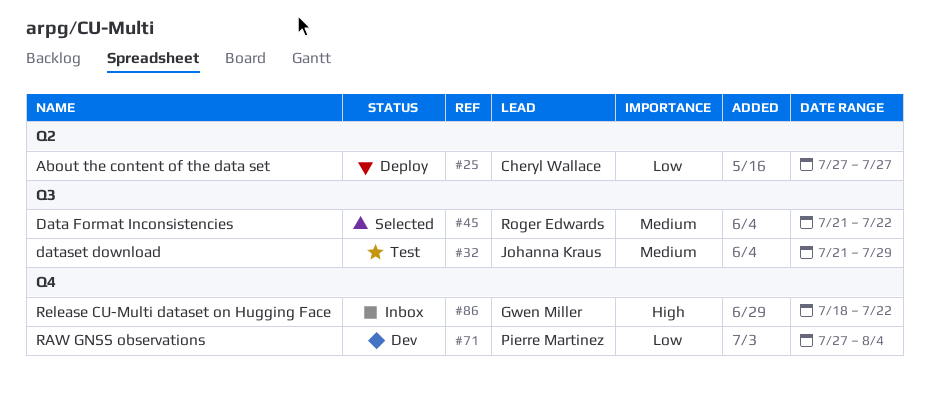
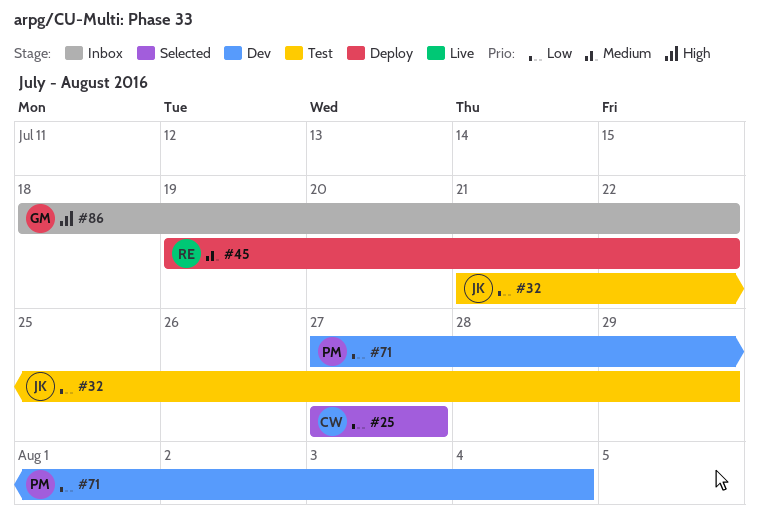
#25, status: Deploy -> Selected
#32, priority: Medium -> Low
#45, status: Selected -> Deploy
#45, start: Jul 21 -> Jul 19

